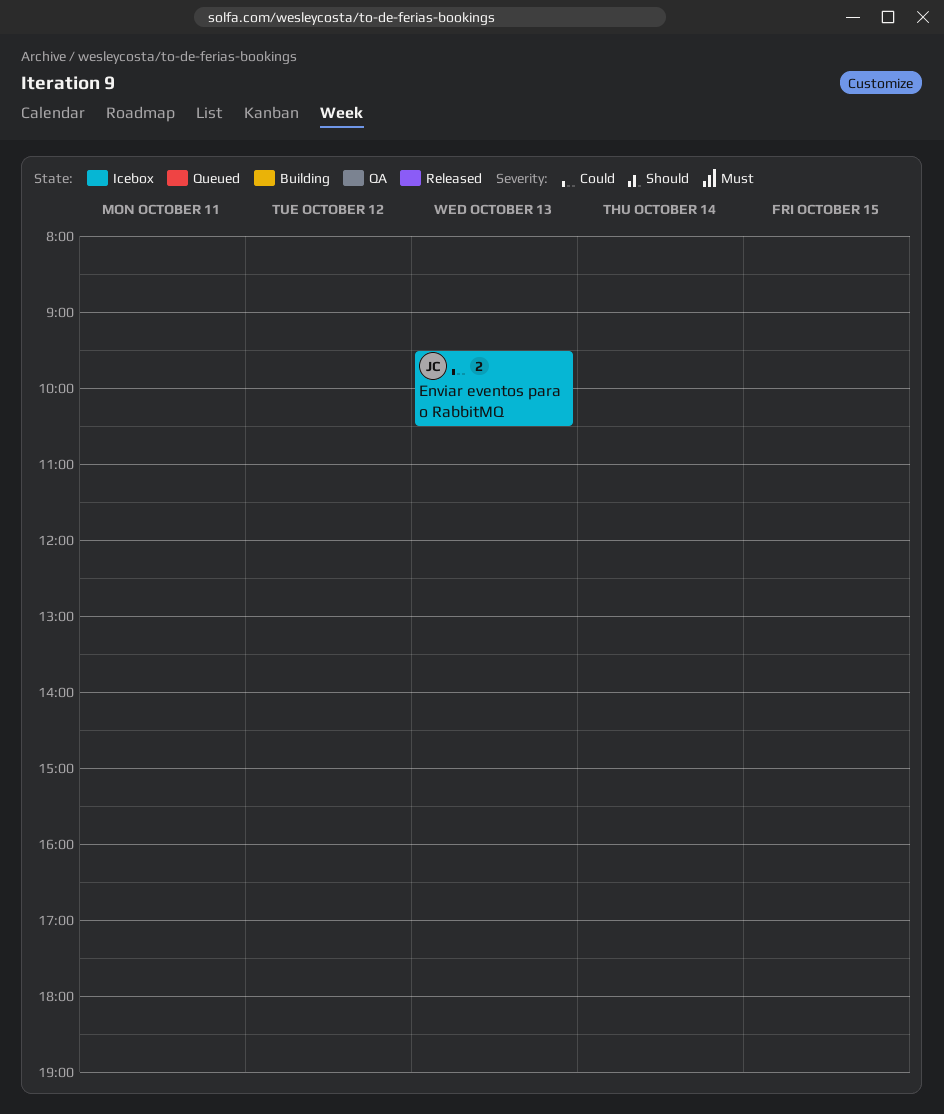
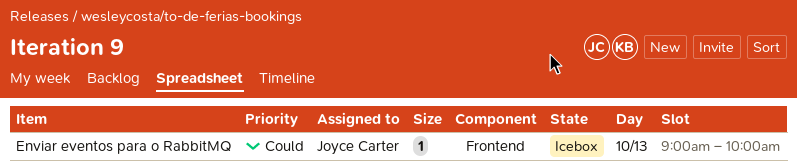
Enviar eventos para o RabbitMQ, estimate: 2 -> 1
Enviar eventos para o RabbitMQ, begins: 09:30 -> 09:00
Enviar eventos para o RabbitMQ, ends: 10:30 -> 10:00

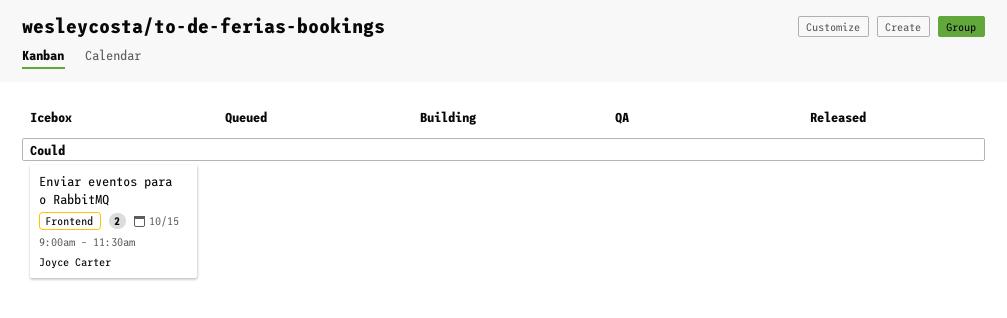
Enviar eventos para o RabbitMQ, estimate: 1 -> 2
Enviar eventos para o RabbitMQ, day: Oct 13 -> Oct 15
Enviar eventos para o RabbitMQ, ends: 10:00 -> 11:30

